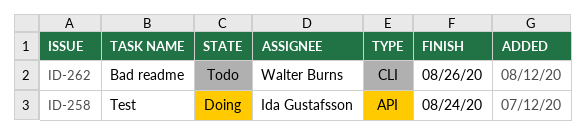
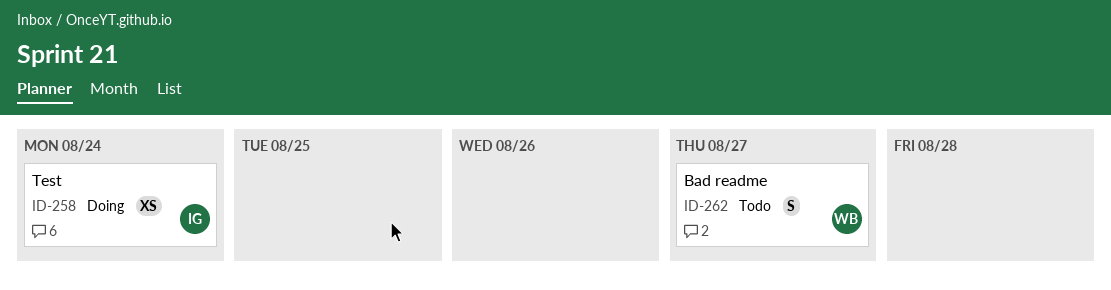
ID-262, due: Aug 26 -> Aug 27

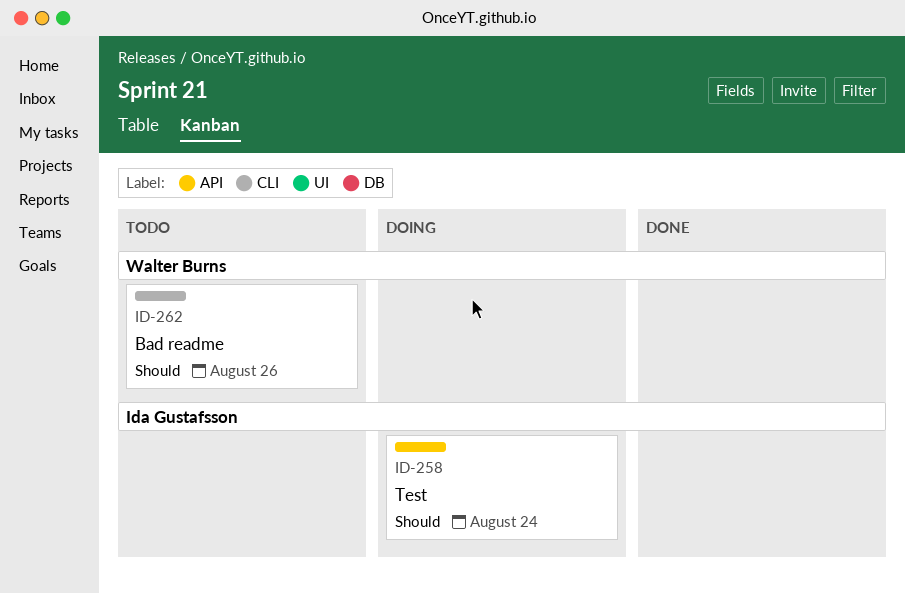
ID-262, due: Aug 27 -> Aug 26

